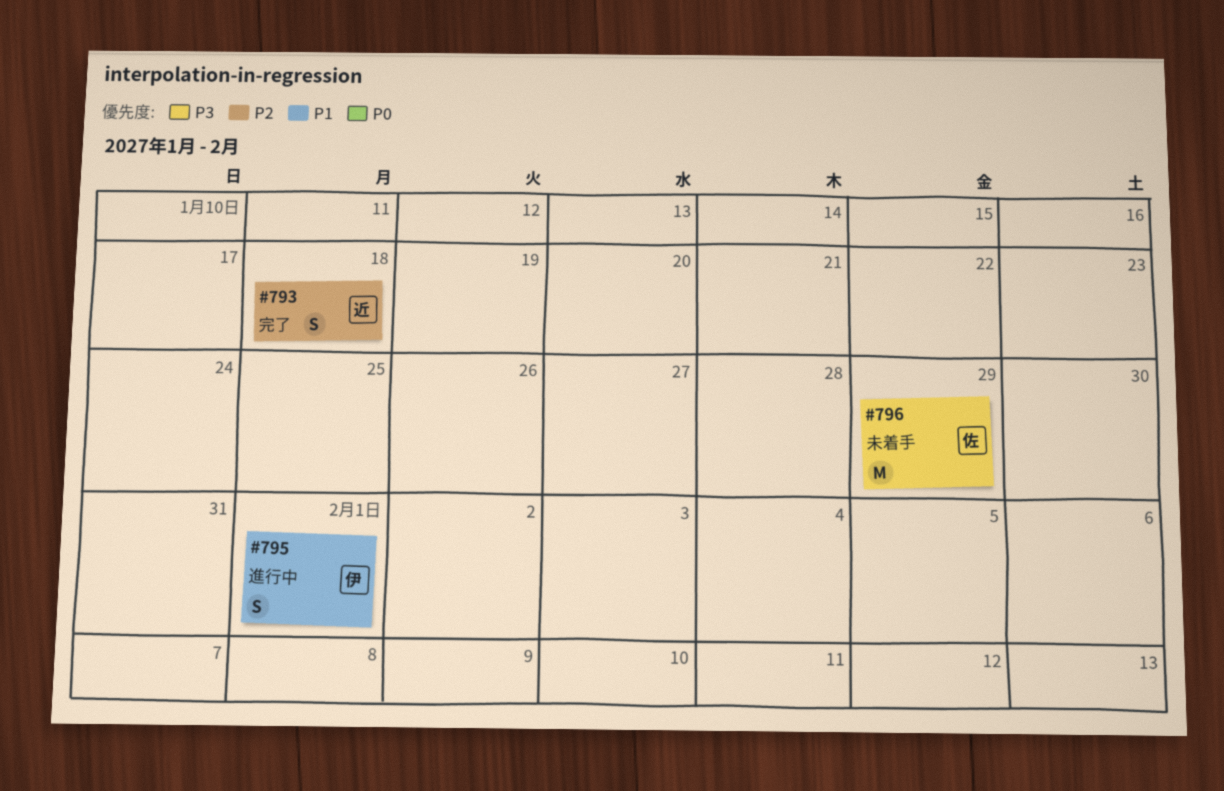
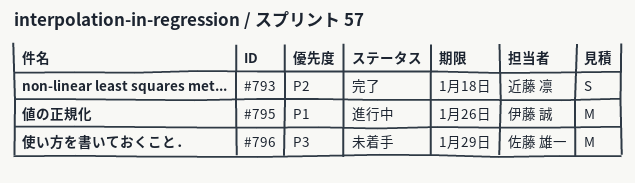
#795, estimate: S -> M
#795, due: Feb 1 -> Jan 26

